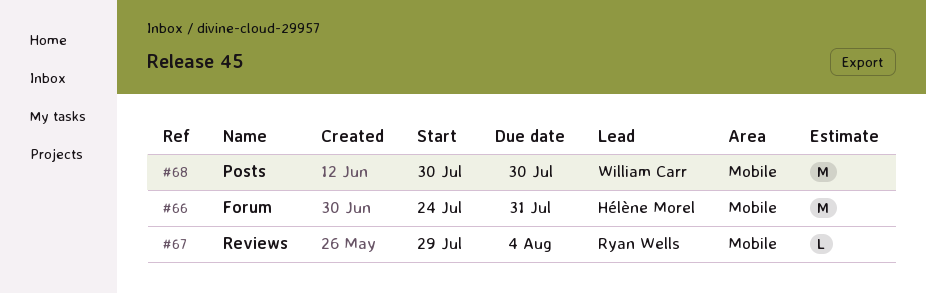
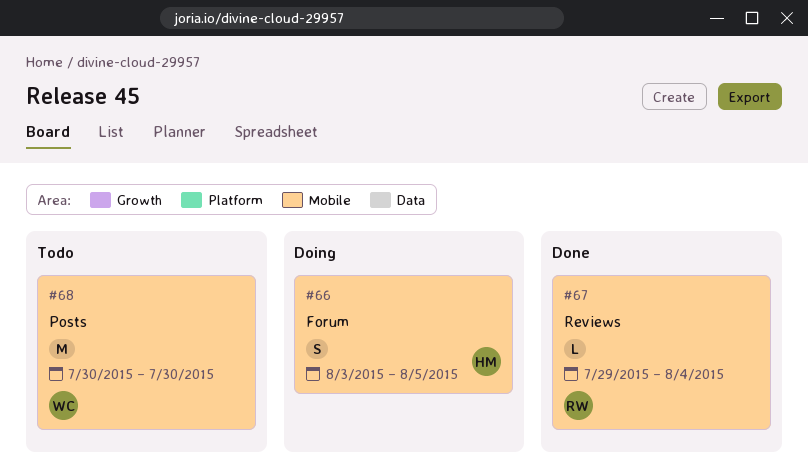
#66, estimate: M -> S
#66, start: Jul 24 -> Aug 3
#66, due: Jul 31 -> Aug 5

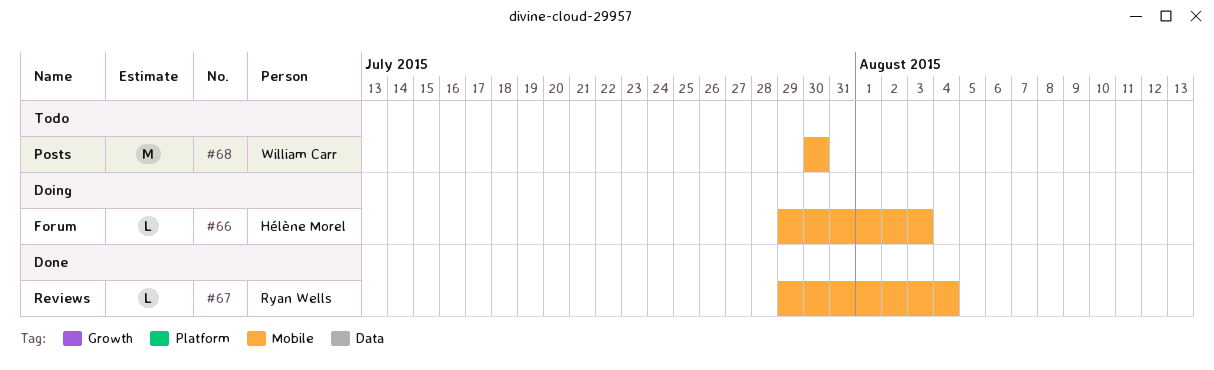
#66, estimate: S -> L
#66, start: Aug 3 -> Jul 29
#66, due: Aug 5 -> Aug 3

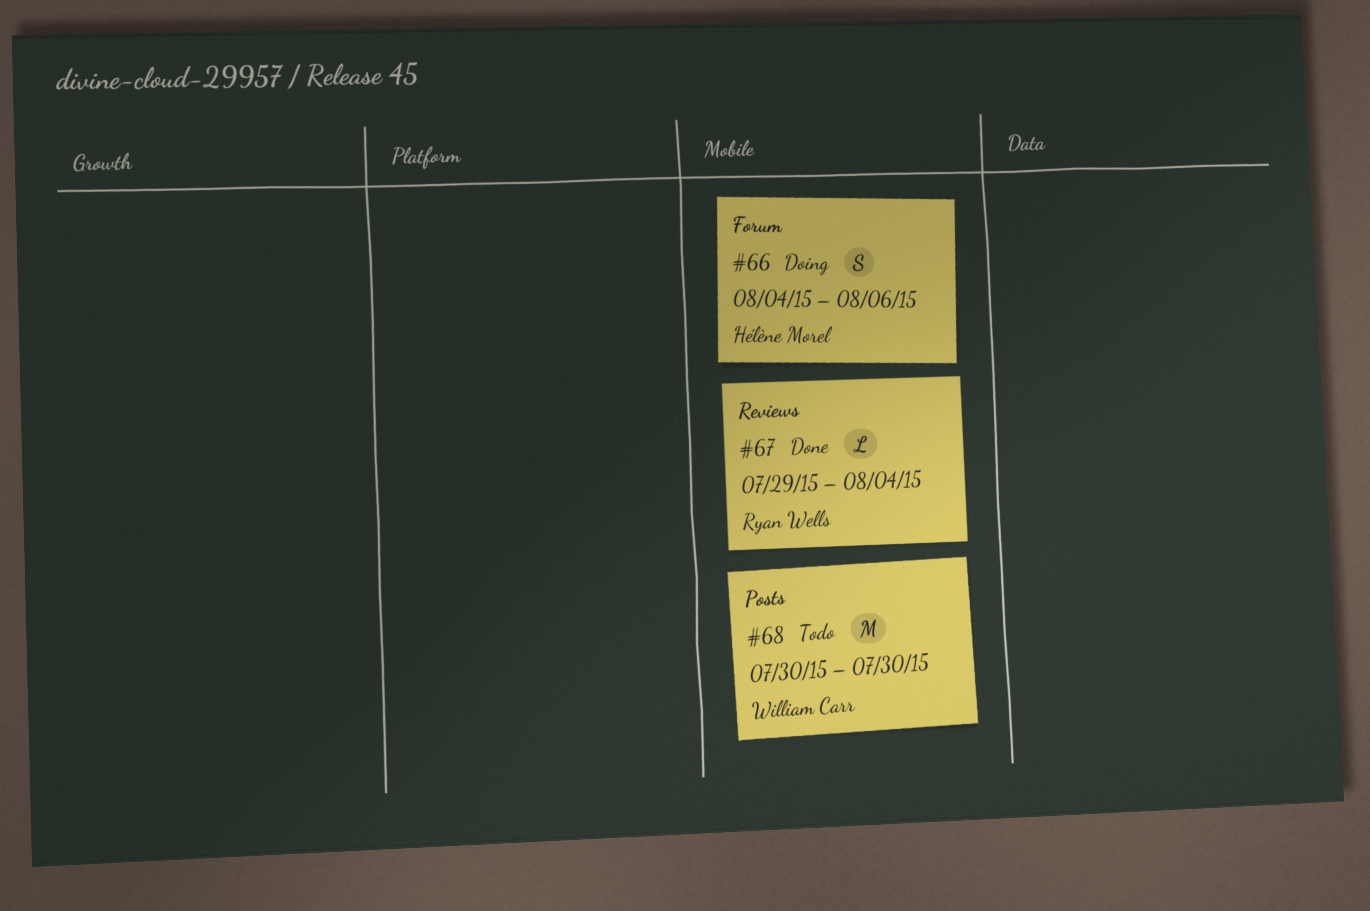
#66, estimate: L -> S
#66, start: Jul 29 -> Aug 4
#66, due: Aug 3 -> Aug 6

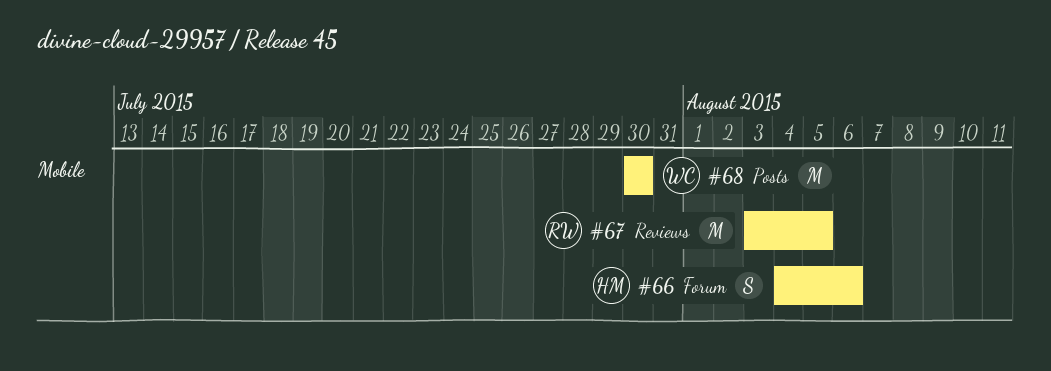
#67, estimate: L -> M
#67, start: Jul 29 -> Aug 3
#67, due: Aug 4 -> Aug 5

